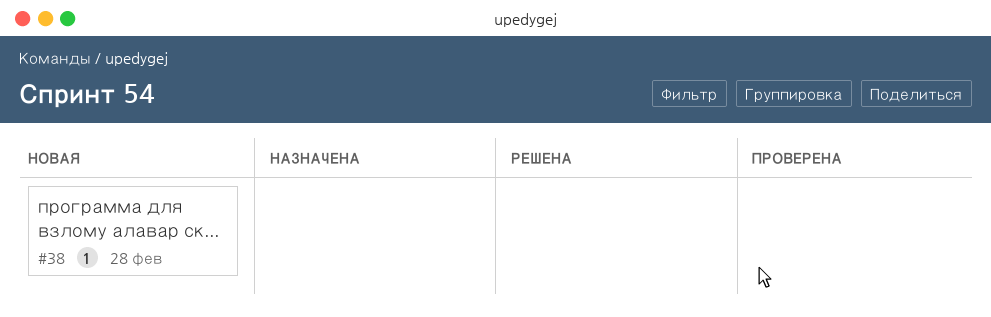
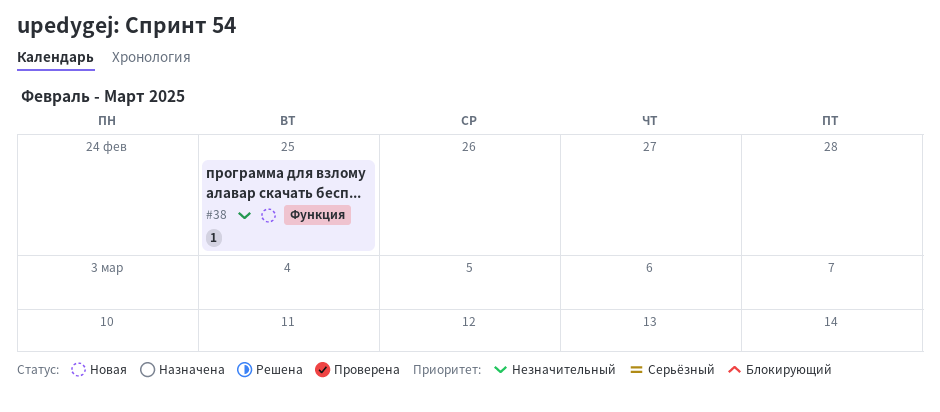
#38, due: Feb 28 -> Feb 25

